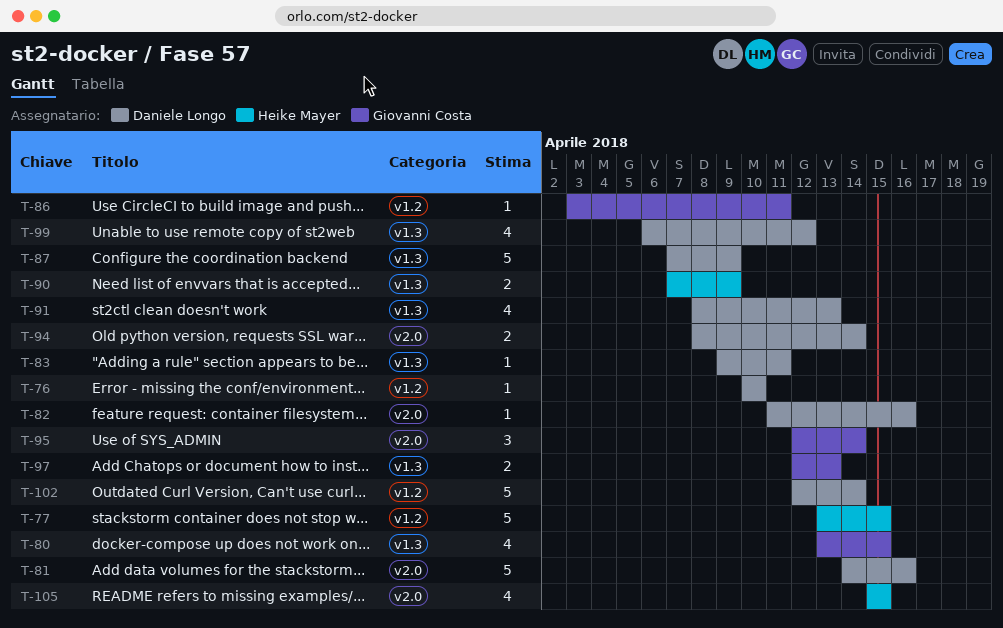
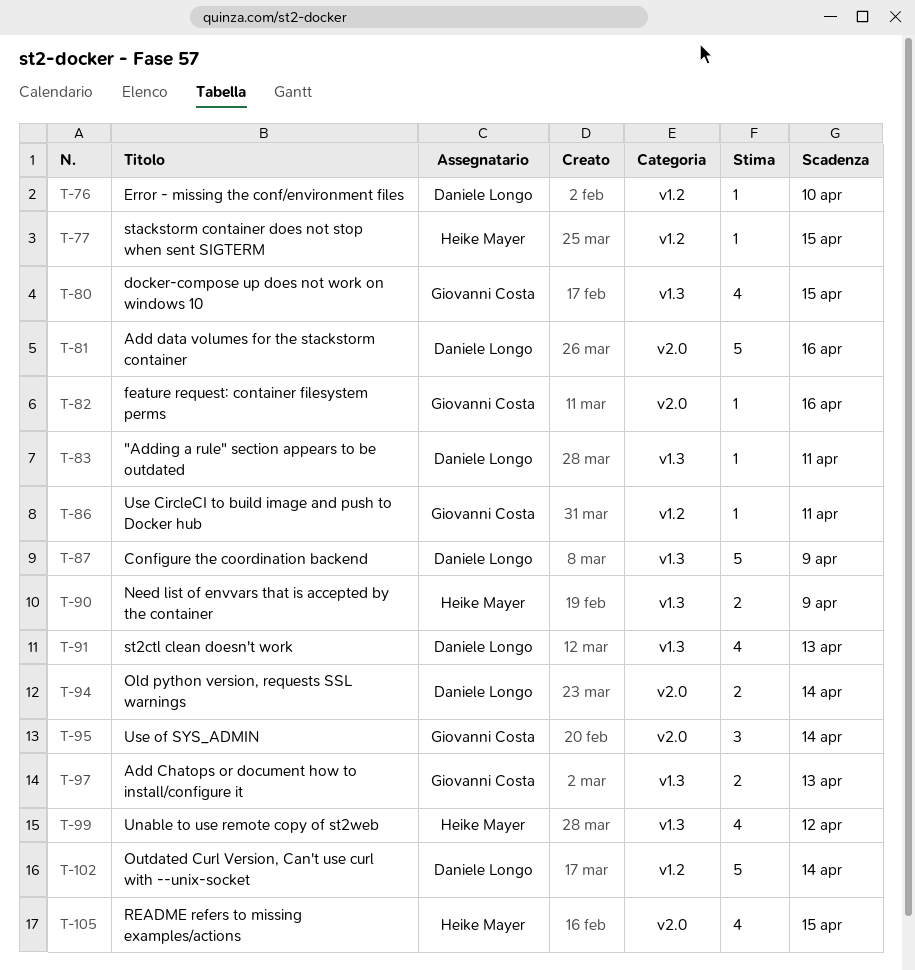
T-77, estimate: 5 -> 1
T-82, owner: Daniele Longo -> Giovanni Costa
T-99, owner: Daniele Longo -> Heike Mayer

